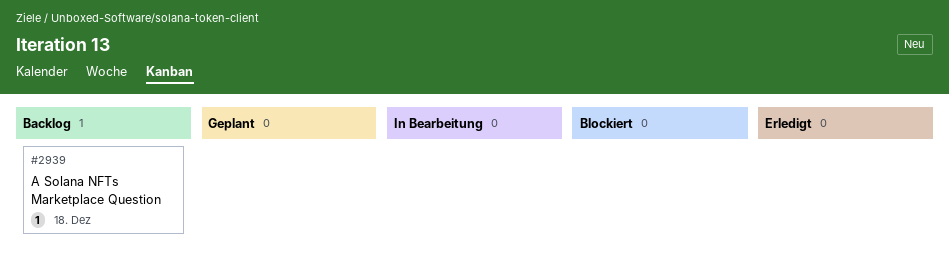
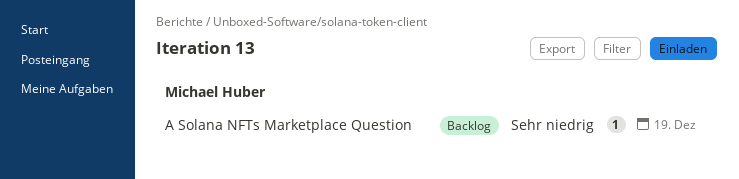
A Solana NFTs Marketplace Question, due: Dec 18 -> Dec 19

